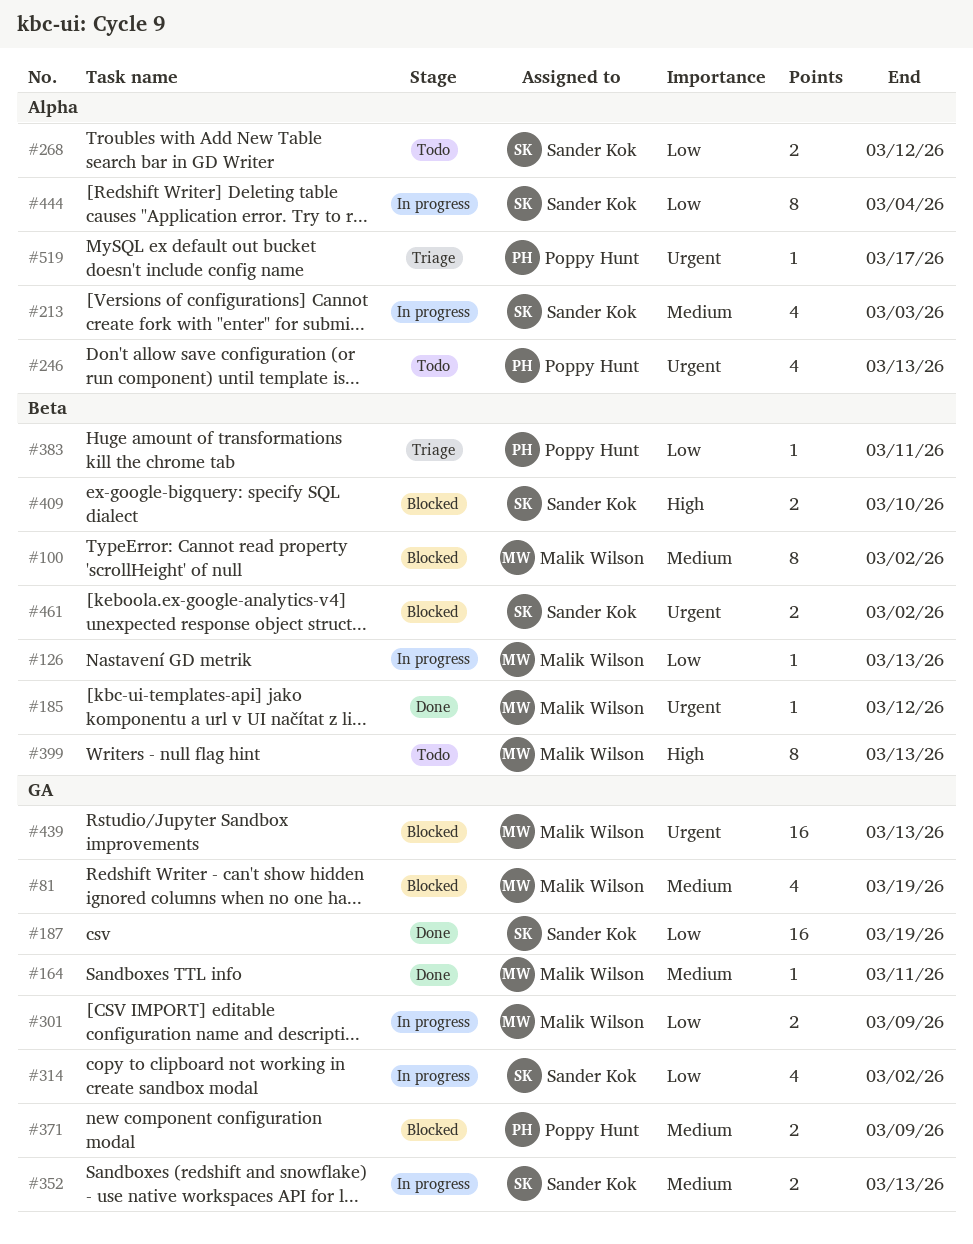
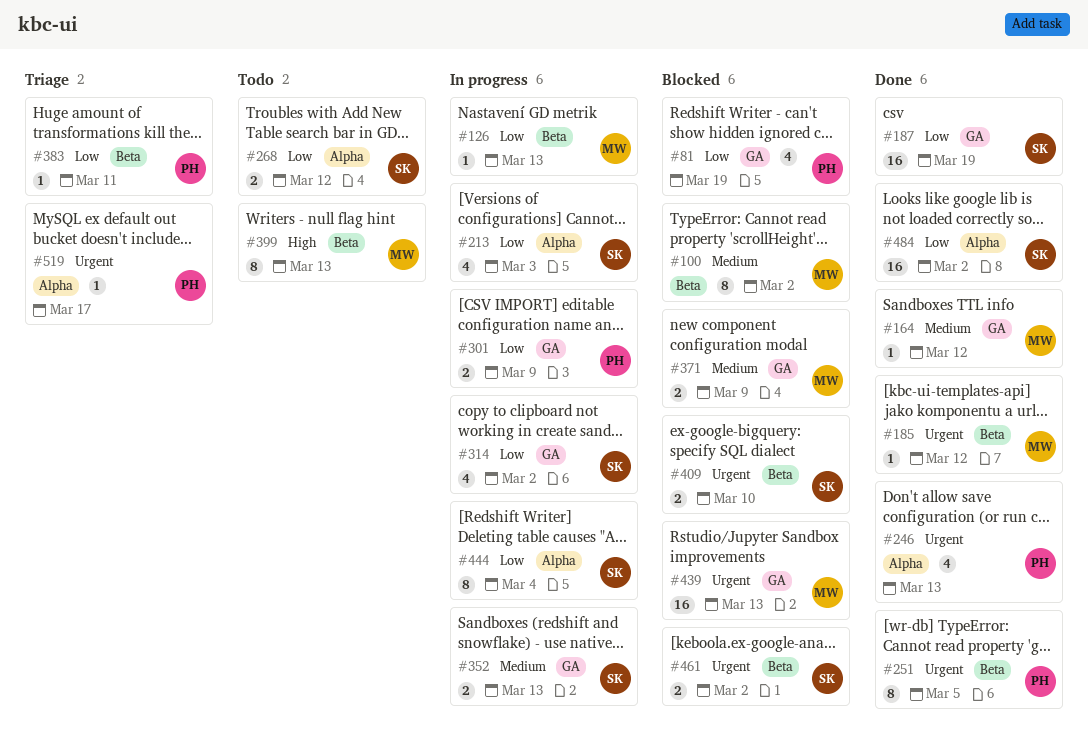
#81, owner: Malik Wilson -> Poppy Hunt
#81, priority: Medium -> Low
#164, due: Mar 11 -> Mar 12
#213, priority: Medium -> Low
#246, status: Todo -> Done
#251: none -> present
#301, owner: Malik Wilson -> Poppy Hunt
#371, owner: Poppy Hunt -> Malik Wilson
#409, priority: High -> Urgent
#484: none -> present

